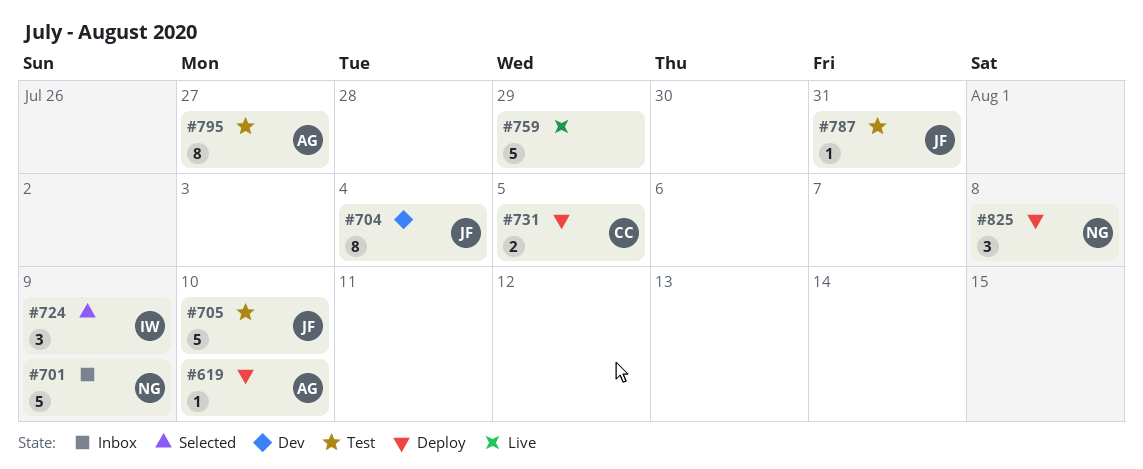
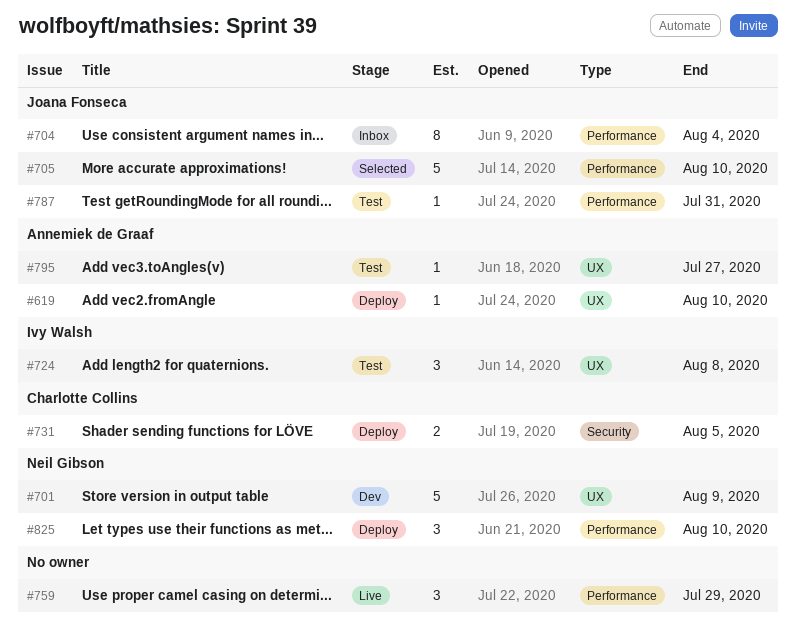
#701, status: Inbox -> Dev
#704, status: Dev -> Inbox
#705, status: Test -> Selected
#724, status: Selected -> Test
#724, due: Aug 9 -> Aug 8
#759, estimate: 5 -> 3
#795, estimate: 8 -> 1
#825, due: Aug 8 -> Aug 10

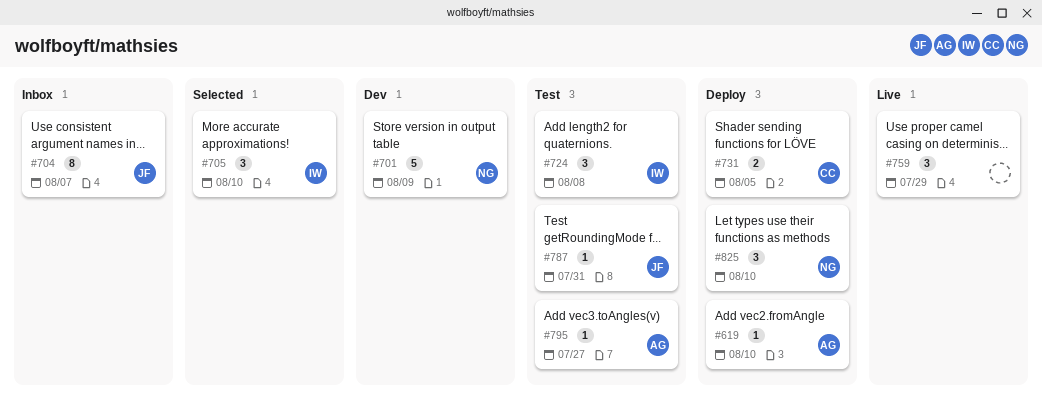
#704, due: Aug 4 -> Aug 7
#705, owner: Joana Fonseca -> Ivy Walsh
#705, estimate: 5 -> 3

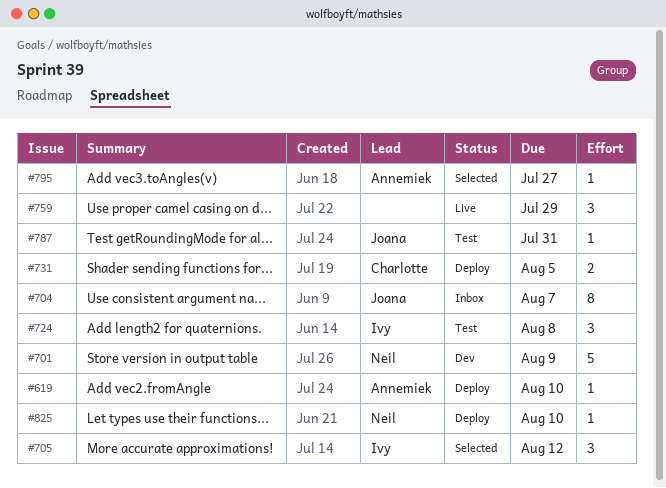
#705, due: Aug 10 -> Aug 12
#795, status: Test -> Selected
#825, estimate: 3 -> 1

